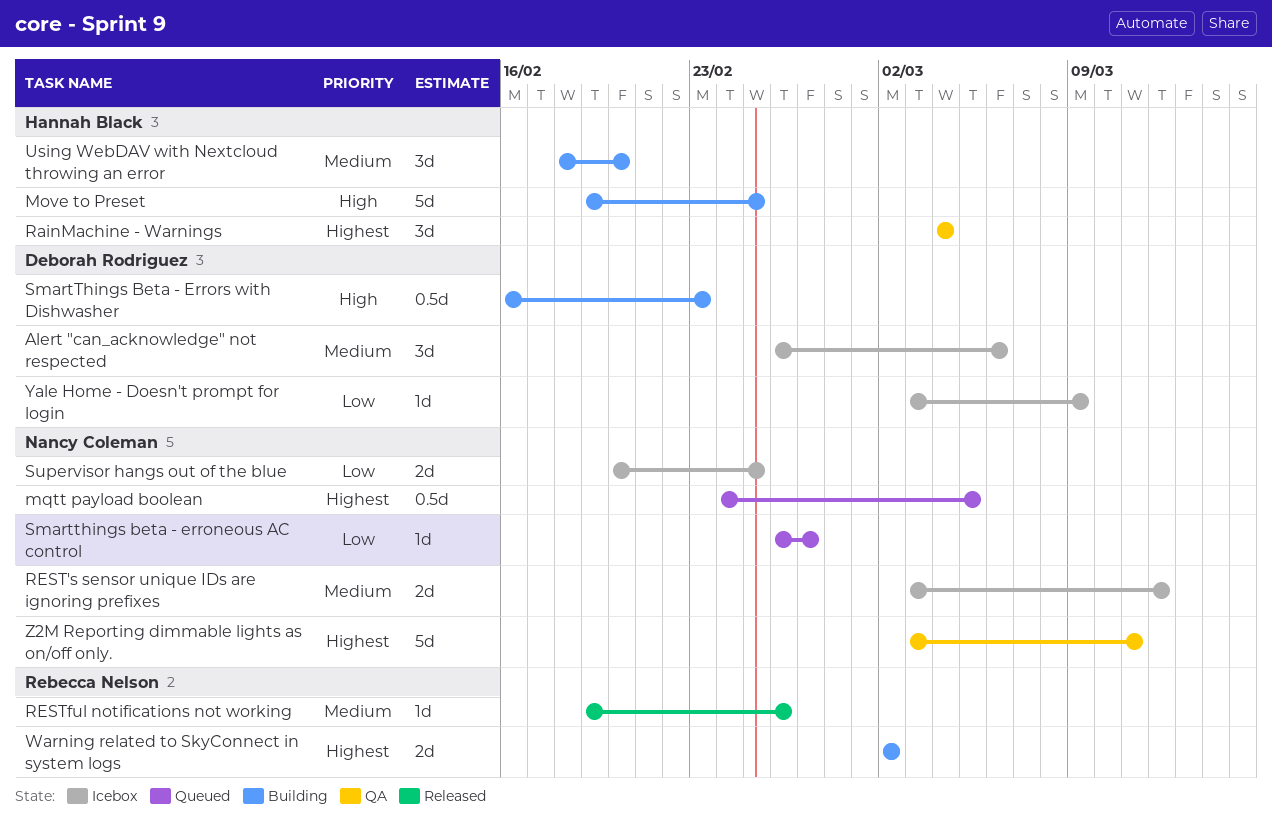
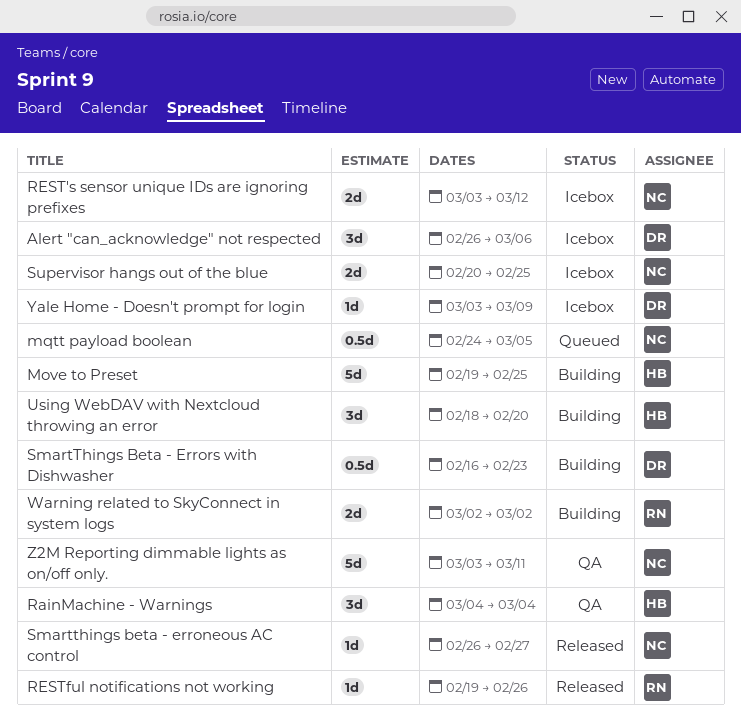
Smartthings beta - erroneous AC control, status: Queued -> Released

